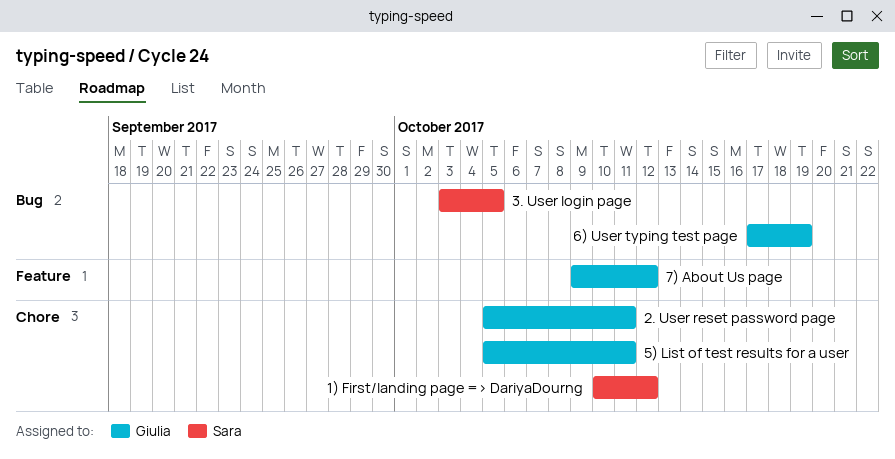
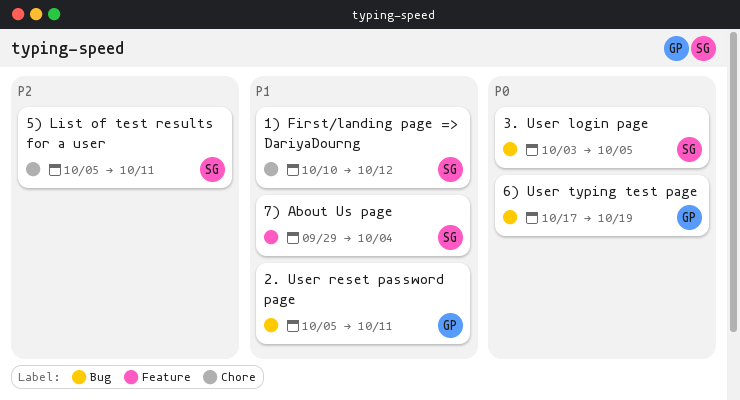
2. User reset password page, label: Chore -> Bug
5) List of test results for a user, owner: Giulia -> Sara
7) About Us page, owner: Giulia -> Sara
7) About Us page, start: Oct 9 -> Sep 29
7) About Us page, due: Oct 12 -> Oct 4

